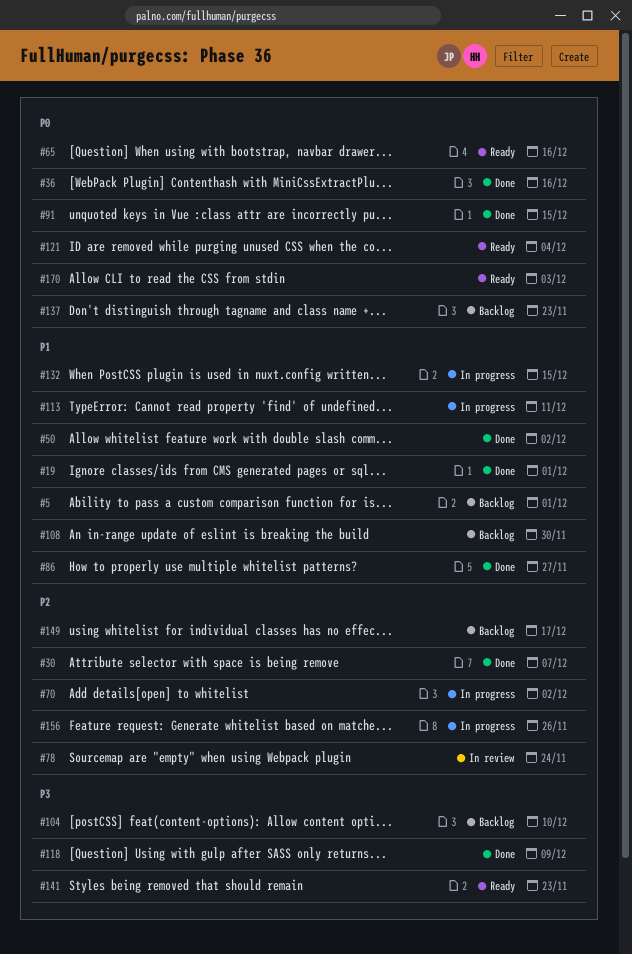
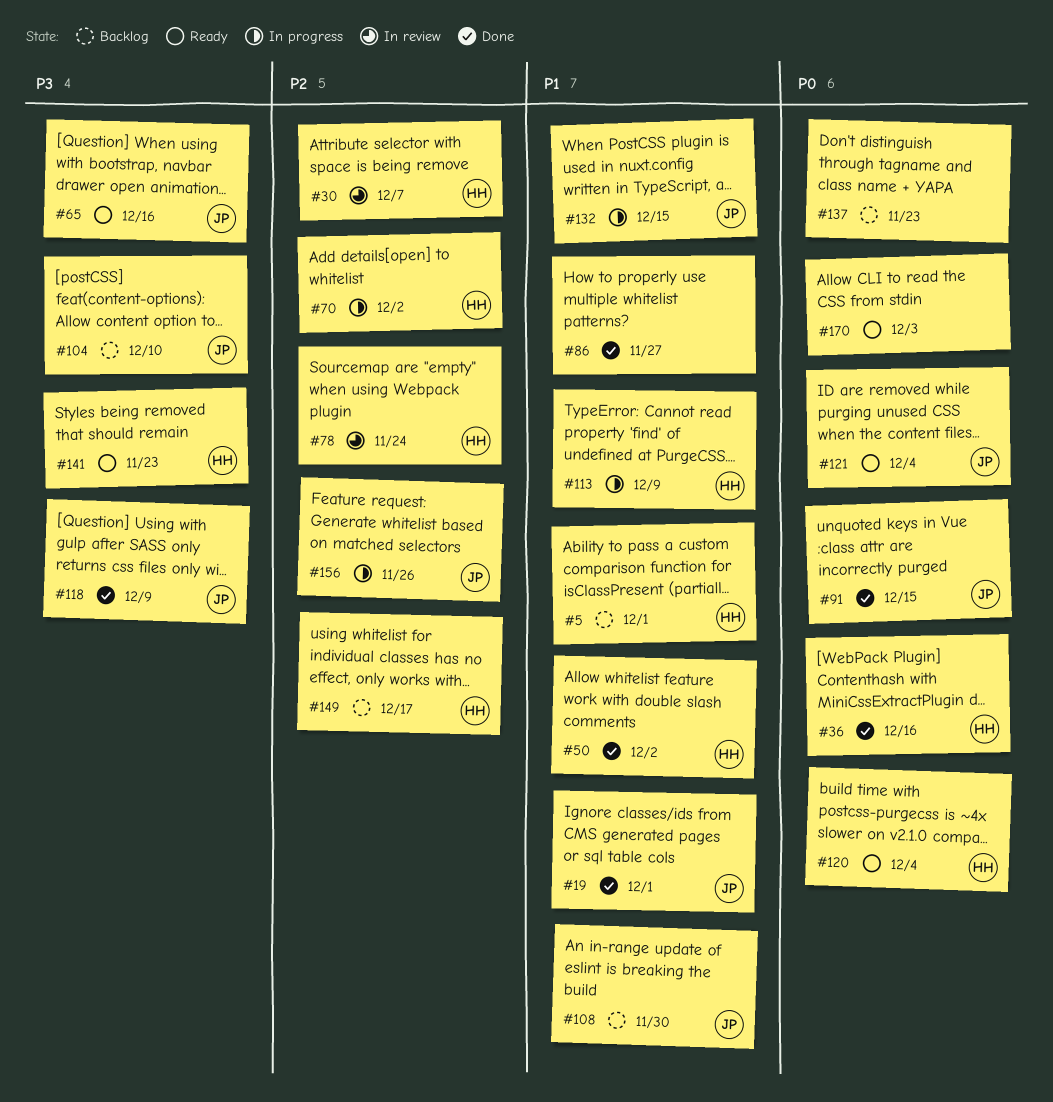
#30, status: Done -> In review
#65, priority: P0 -> P3
#113, due: Dec 11 -> Dec 9
#120: none -> present

